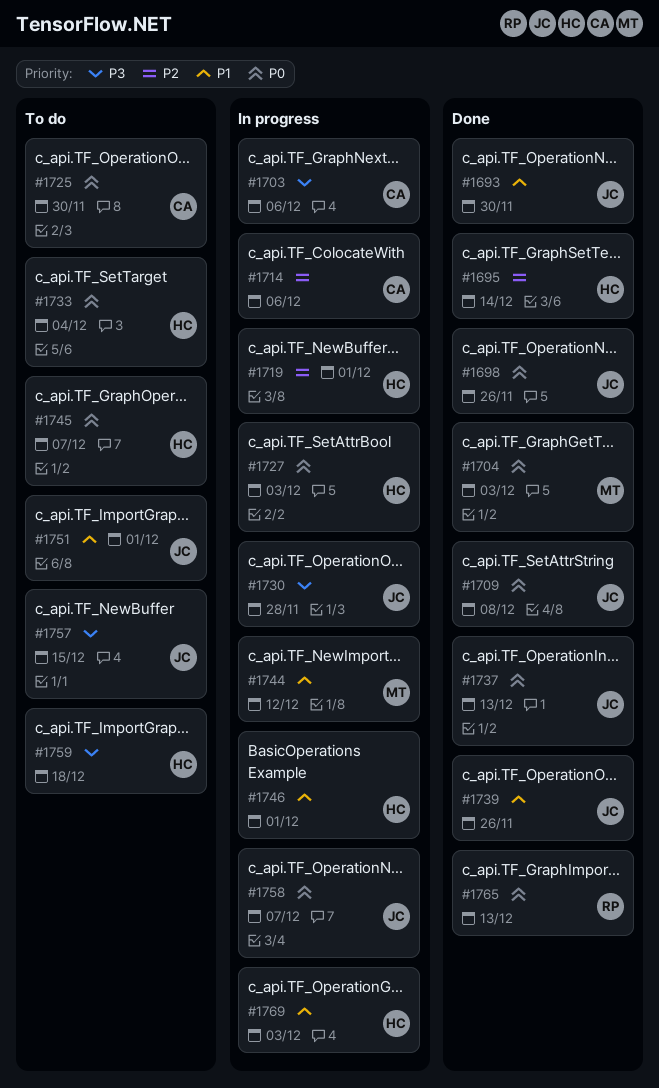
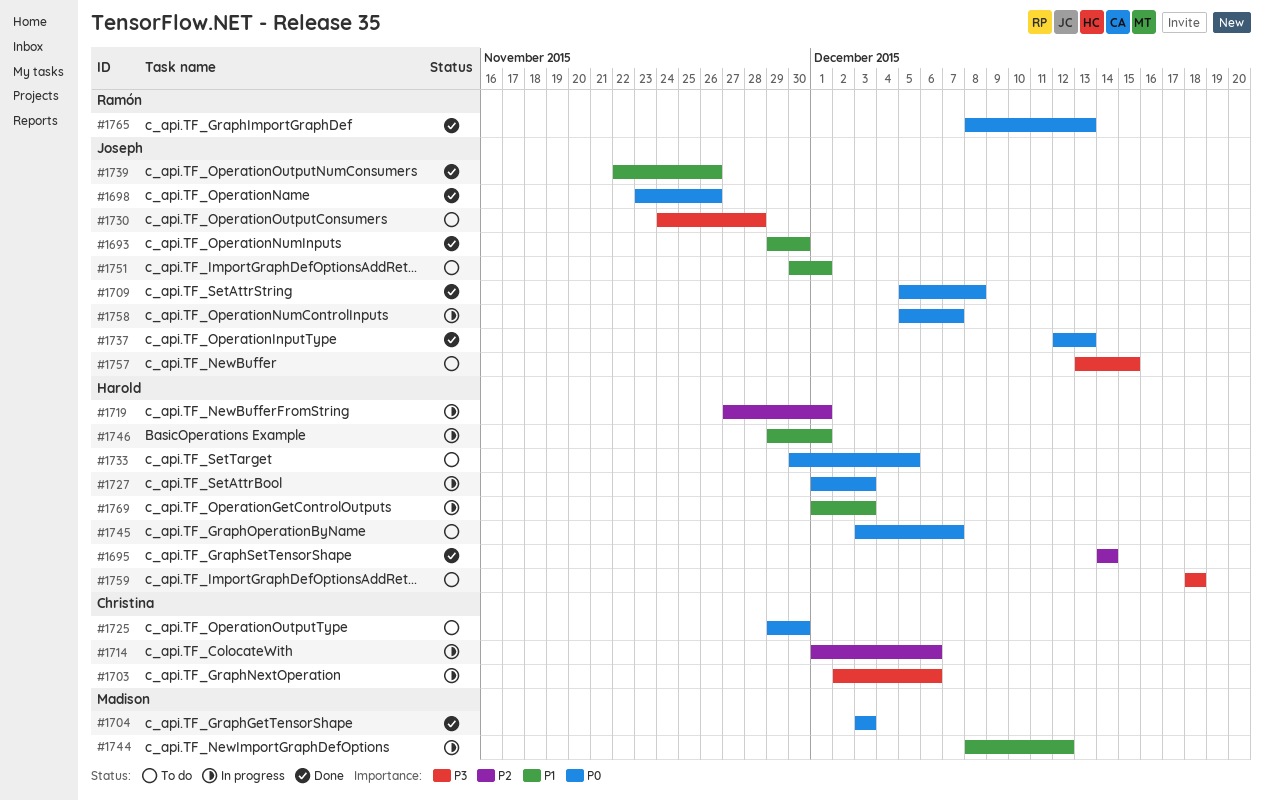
#1730, status: In progress -> To do
#1733, due: Dec 4 -> Dec 5

